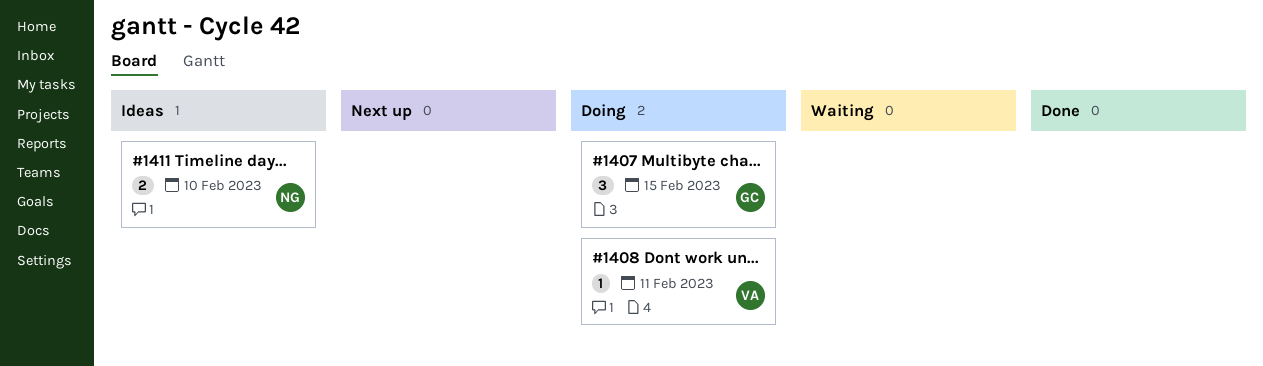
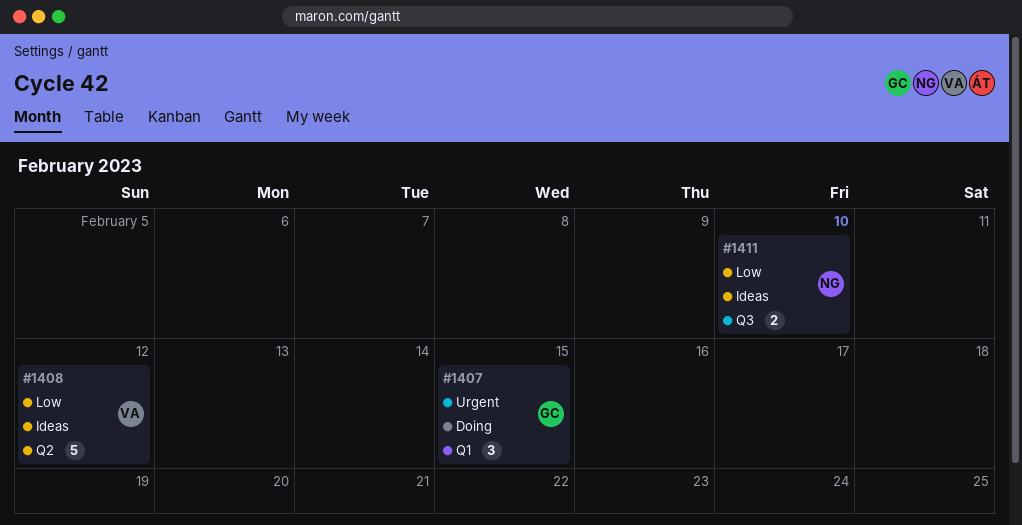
#1408, status: Doing -> Ideas
#1408, estimate: 1 -> 5
#1408, due: Feb 11 -> Feb 12

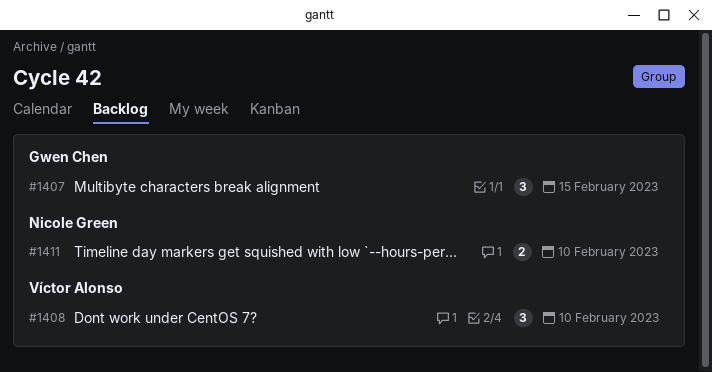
#1408, estimate: 5 -> 3
#1408, due: Feb 12 -> Feb 10

